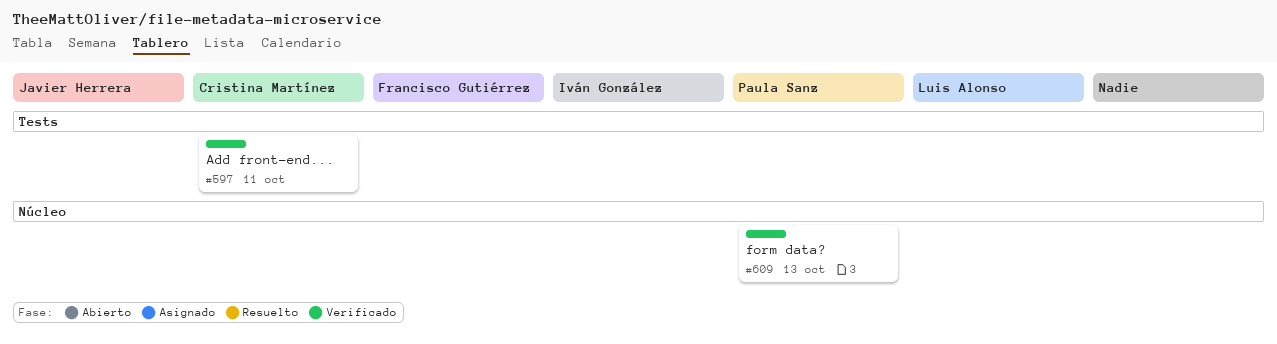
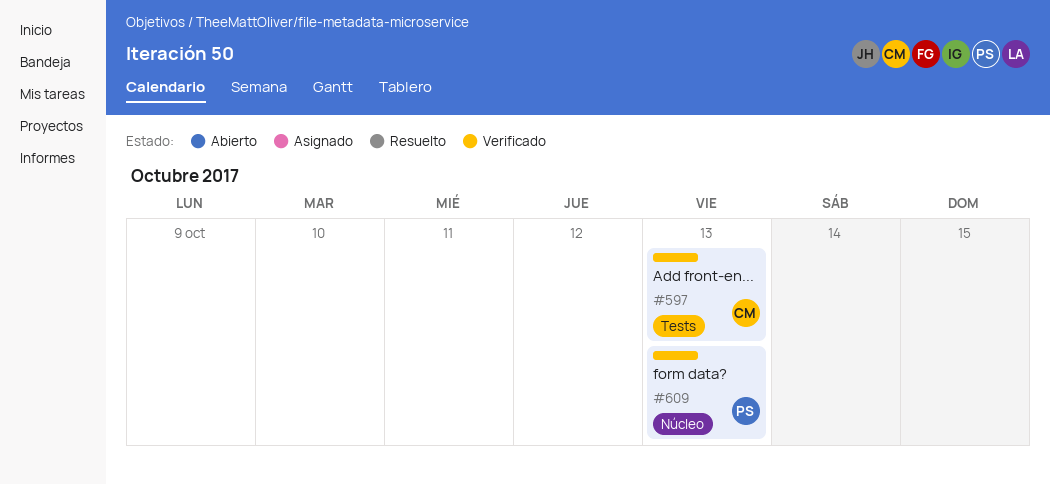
#597, due: Oct 11 -> Oct 13

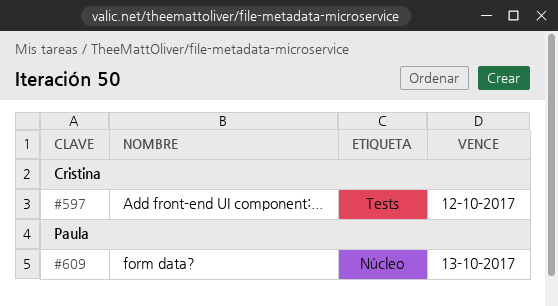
#597, due: Oct 13 -> Oct 12

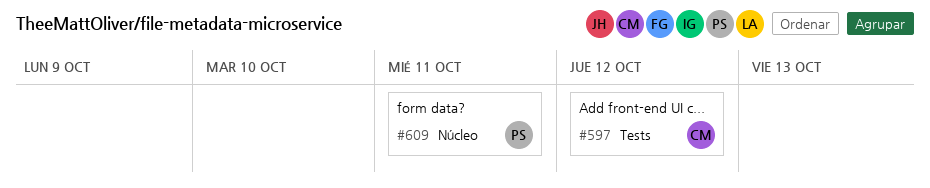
#609, due: Oct 13 -> Oct 11

